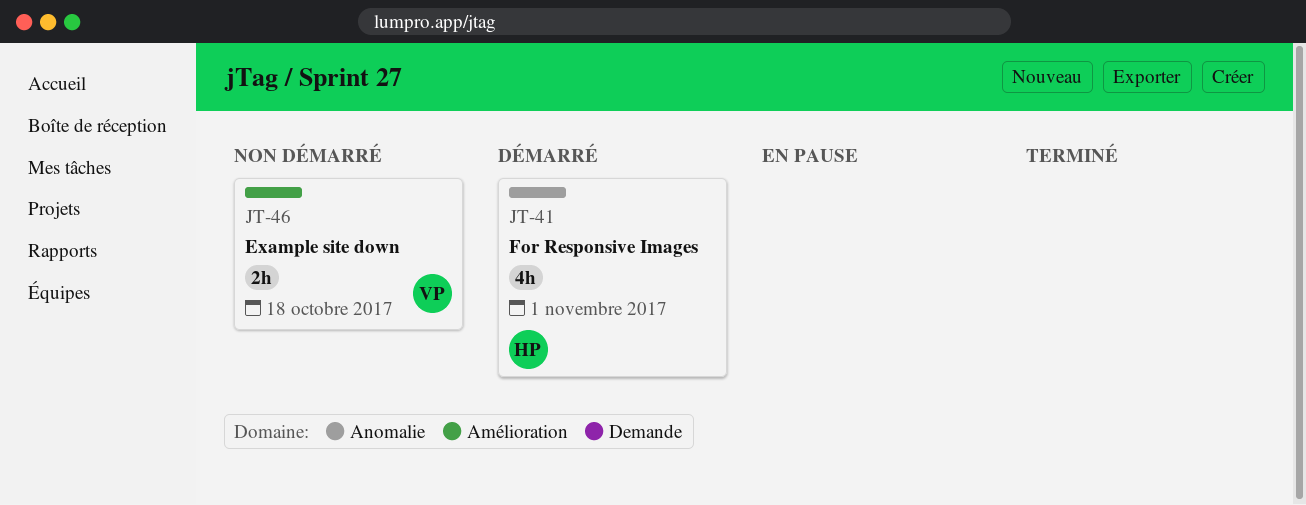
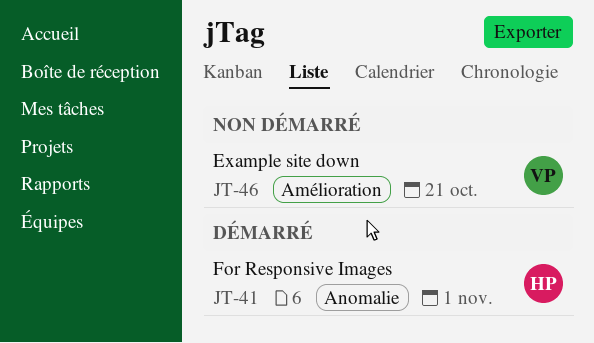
JT-46, due: Oct 18 -> Oct 21

